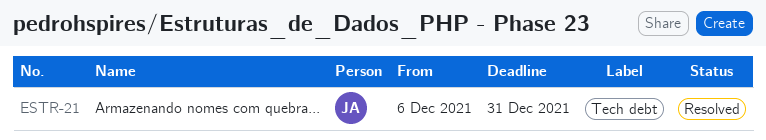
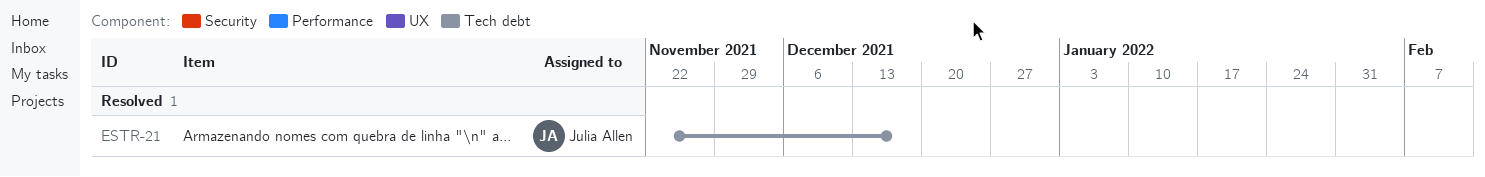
ESTR-21, start: Dec 6 -> Nov 22
ESTR-21, due: Dec 31 -> Dec 17

